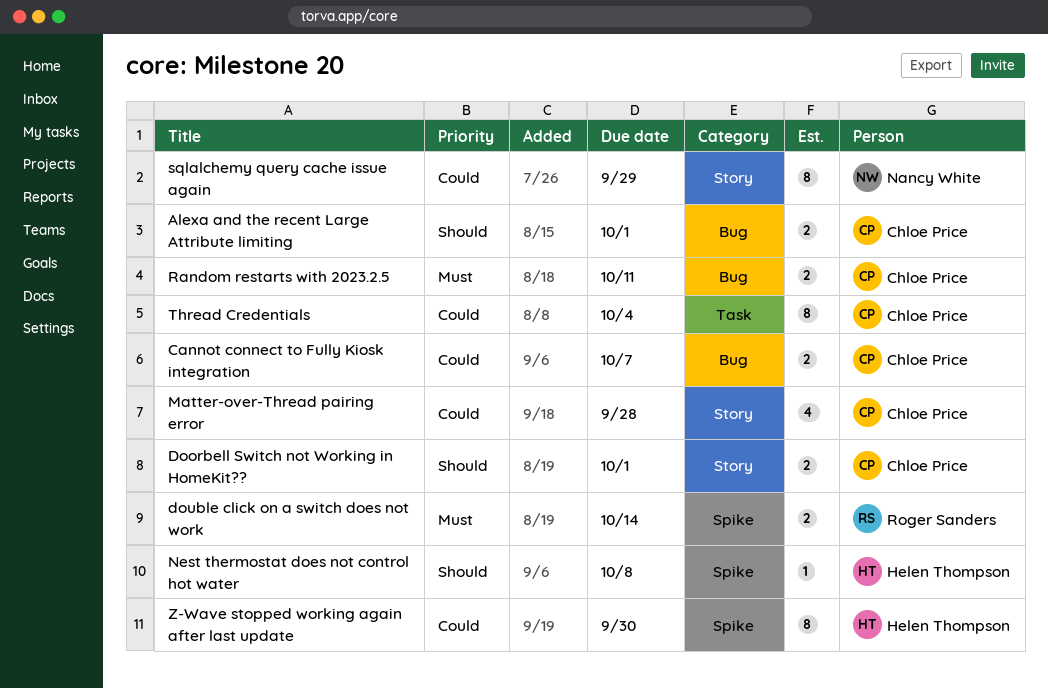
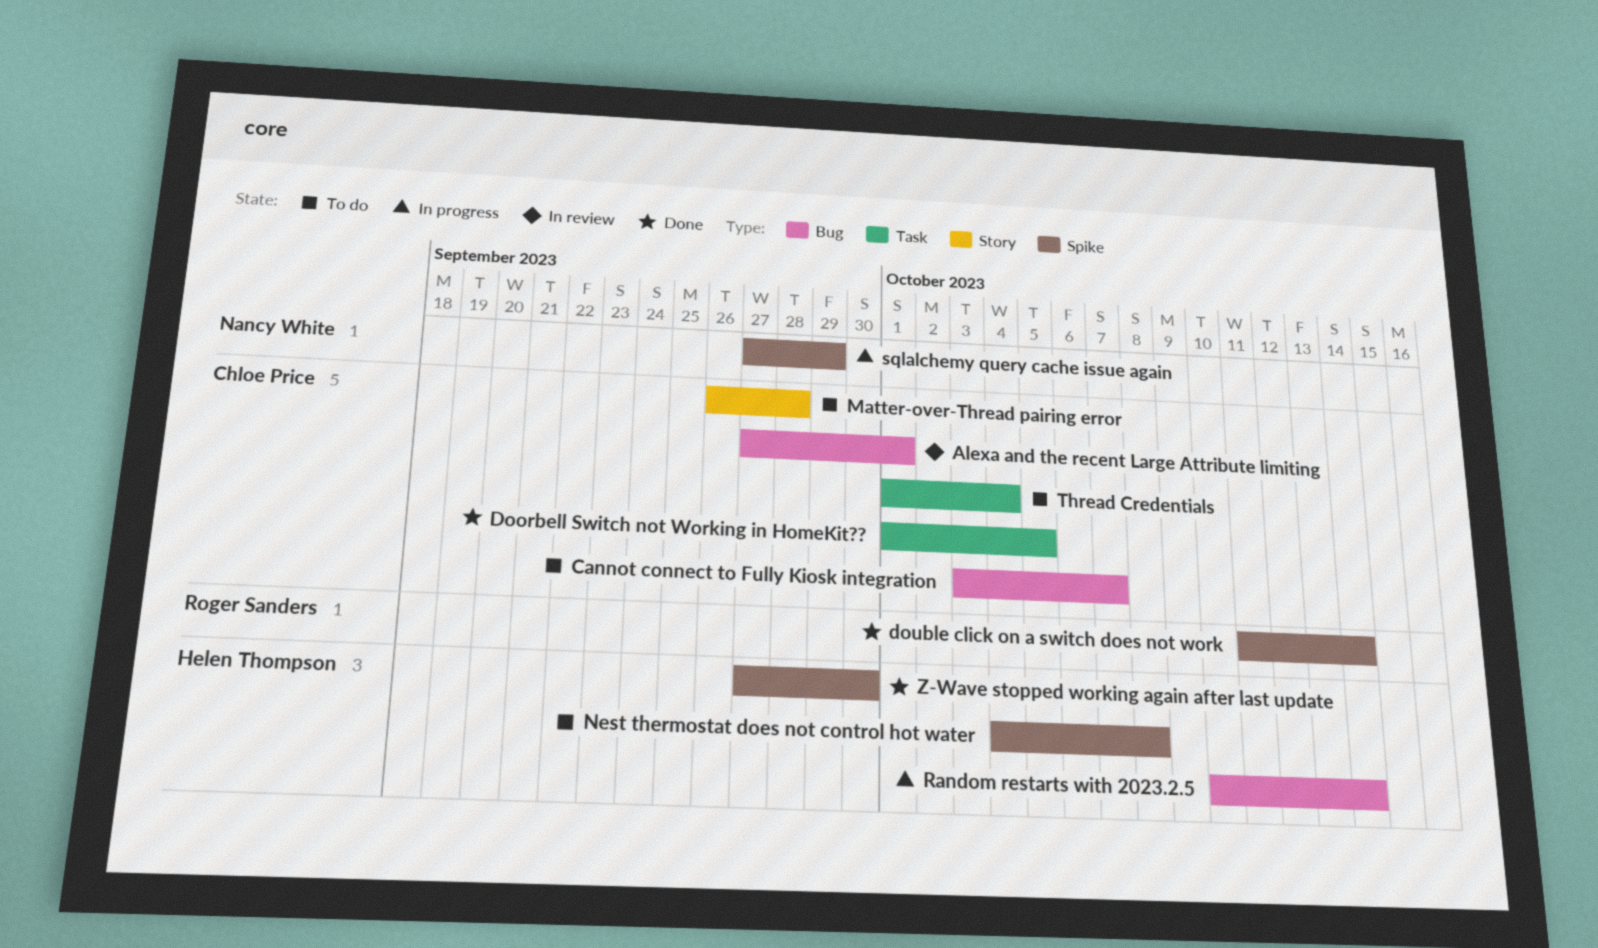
Doorbell Switch not Working in HomeKit??, label: Story -> Task
Doorbell Switch not Working in HomeKit??, due: Oct 1 -> Oct 5
Random restarts with 2023.2.5, owner: Chloe Price -> Helen Thompson
Random restarts with 2023.2.5, due: Oct 11 -> Oct 14
sqlalchemy query cache issue again, label: Story -> Spike

